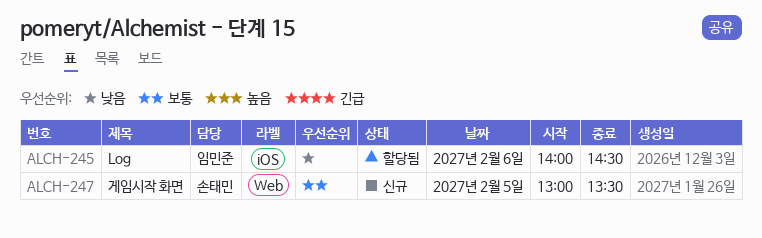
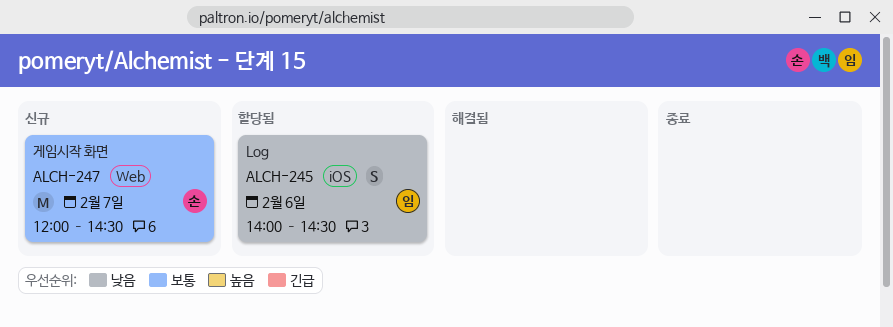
ALCH-247, day: Feb 5 -> Feb 7
ALCH-247, begins: 13:00 -> 12:00
ALCH-247, ends: 13:30 -> 14:30

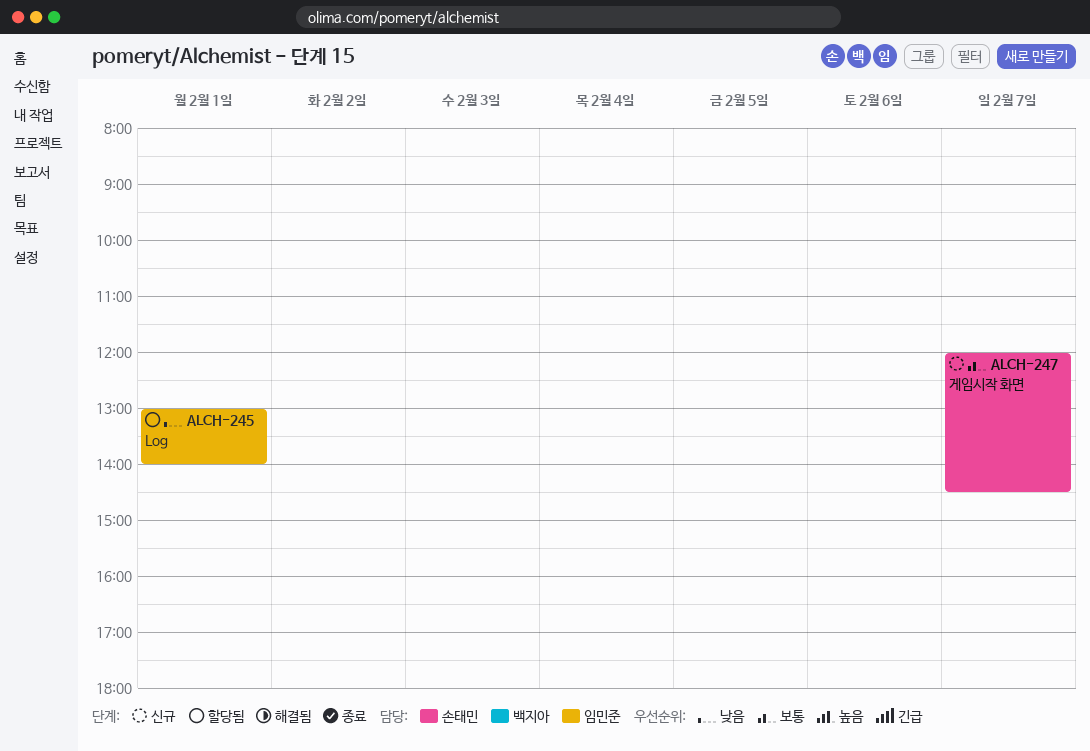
ALCH-245, day: Feb 6 -> Feb 1
ALCH-245, begins: 14:00 -> 13:00
ALCH-245, ends: 14:30 -> 14:00

